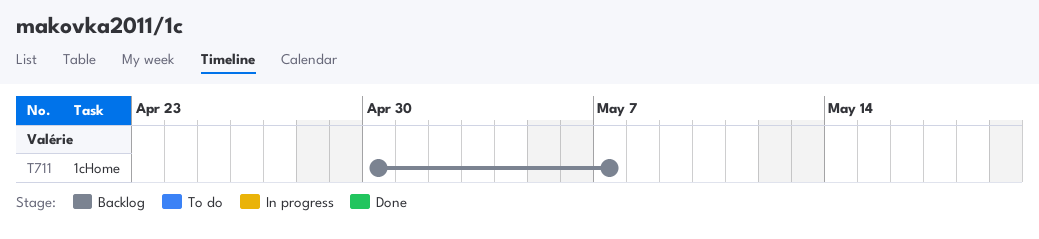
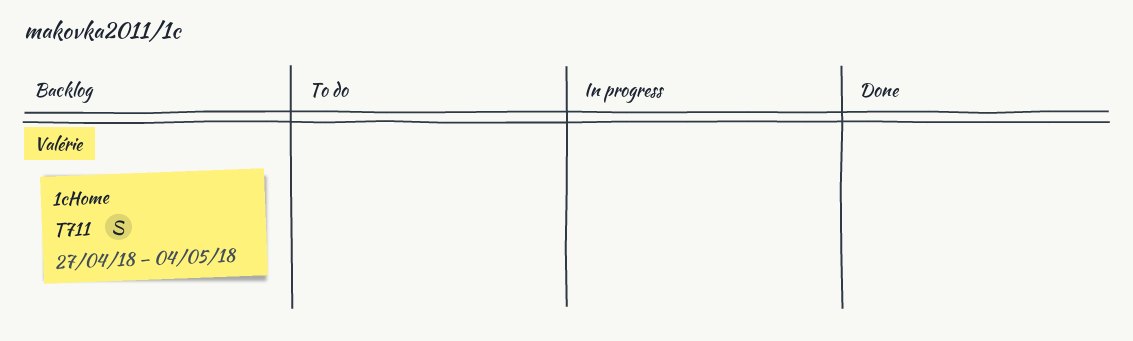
T711, start: Apr 30 -> Apr 27
T711, due: May 7 -> May 4

